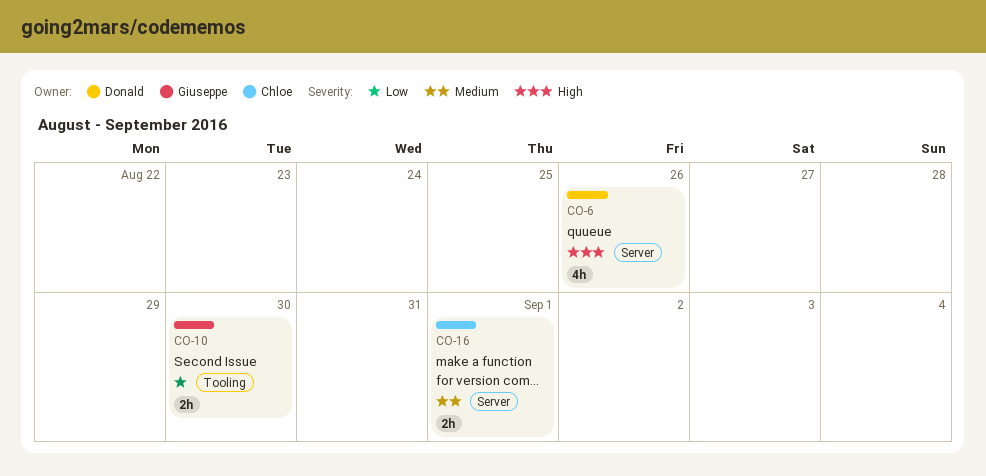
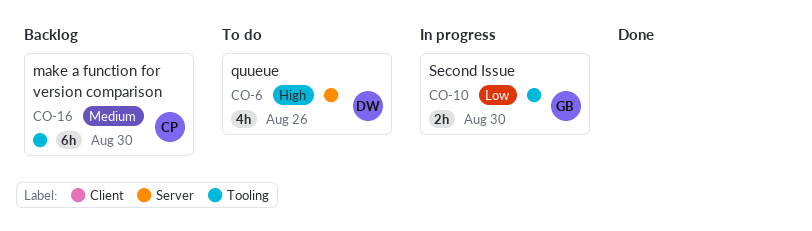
CO-16, label: Server -> Tooling
CO-16, estimate: 2h -> 6h
CO-16, due: Sep 1 -> Aug 30

